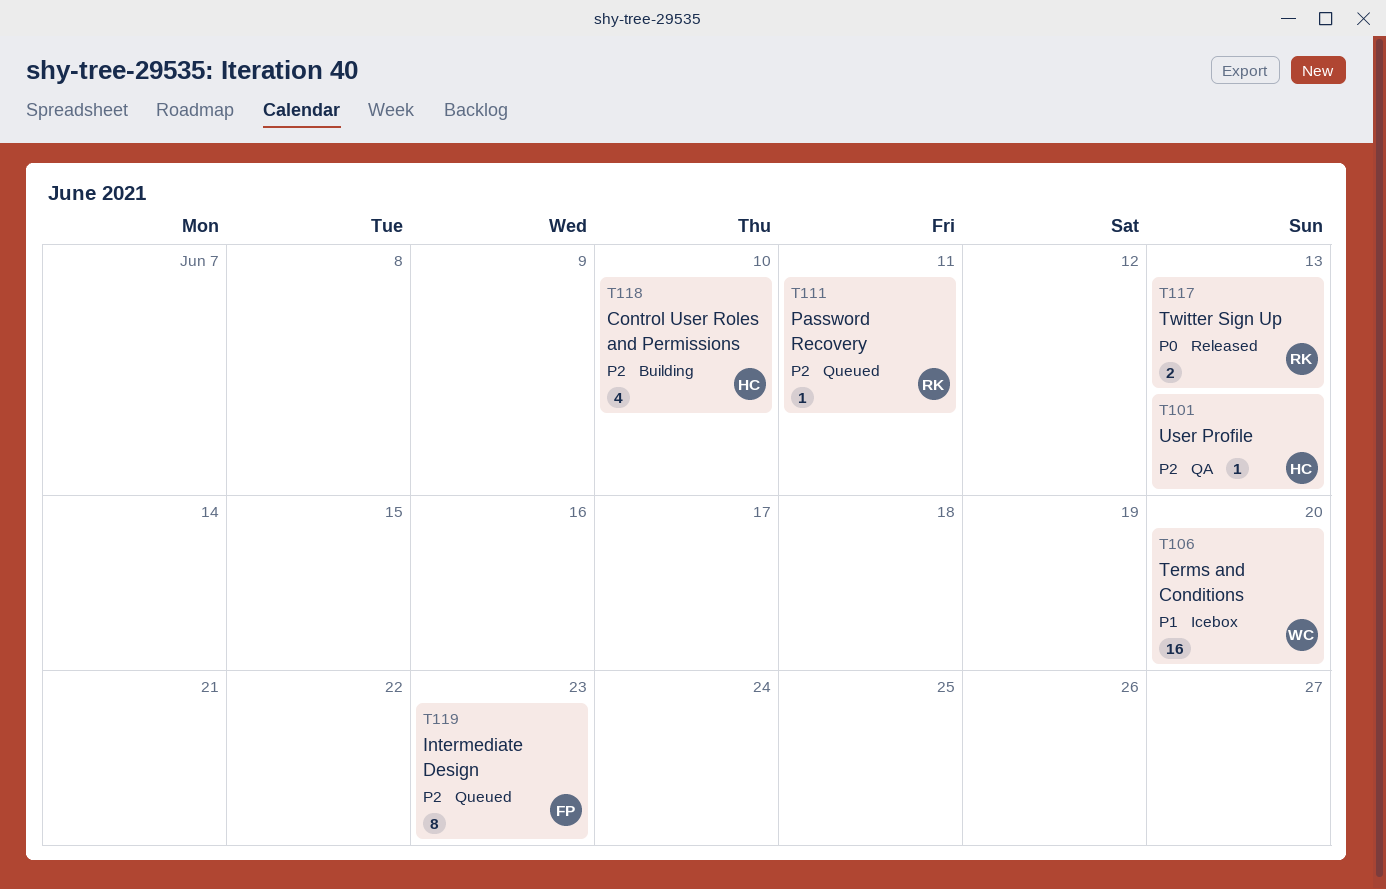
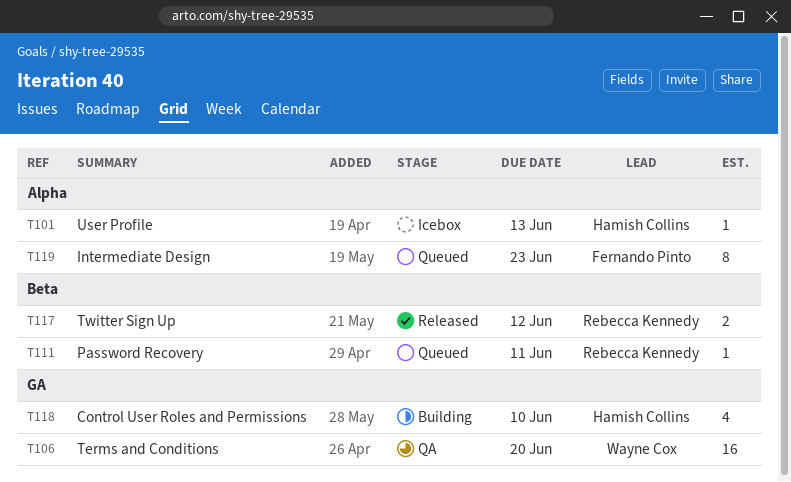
T101, status: QA -> Icebox
T106, status: Icebox -> QA
T117, due: Jun 13 -> Jun 12

